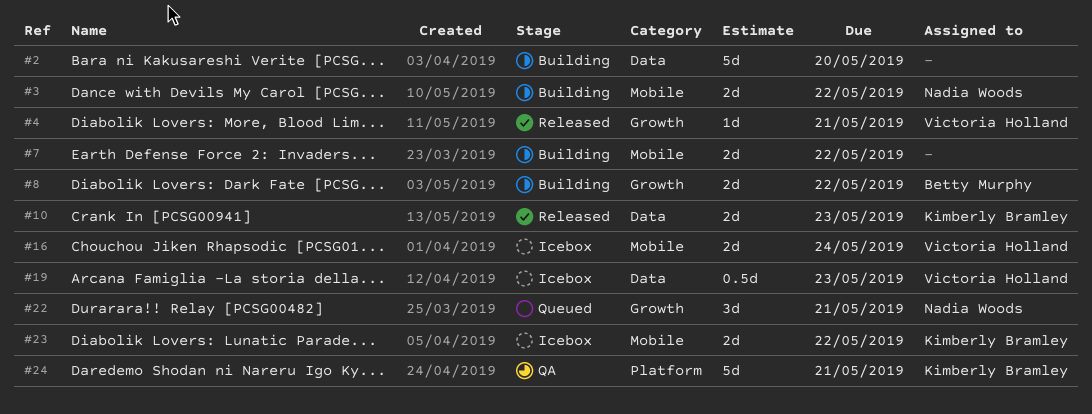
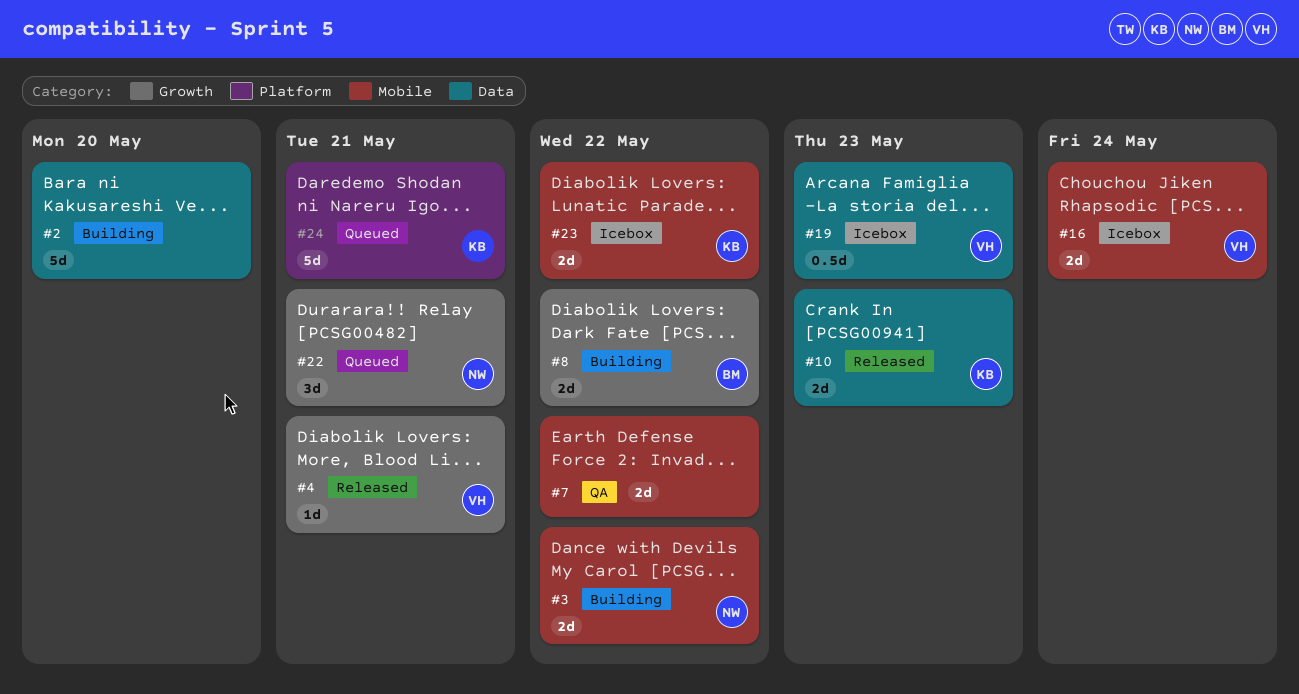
#7, status: Building -> QA
#24, status: QA -> Queued

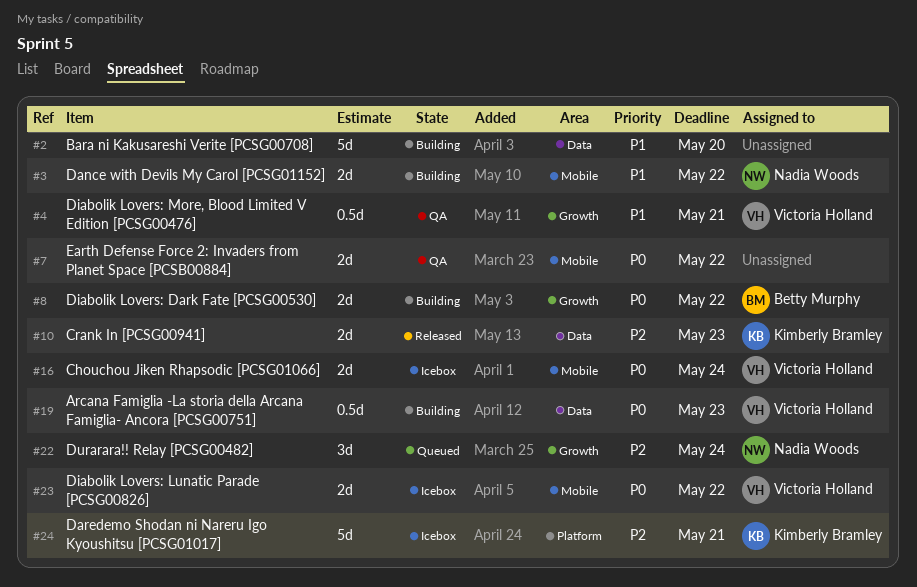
#4, status: Released -> QA
#4, estimate: 1d -> 0.5d
#19, status: Icebox -> Building
#22, due: May 21 -> May 24
#23, owner: Kimberly Bramley -> Victoria Holland
#24, status: Queued -> Icebox

